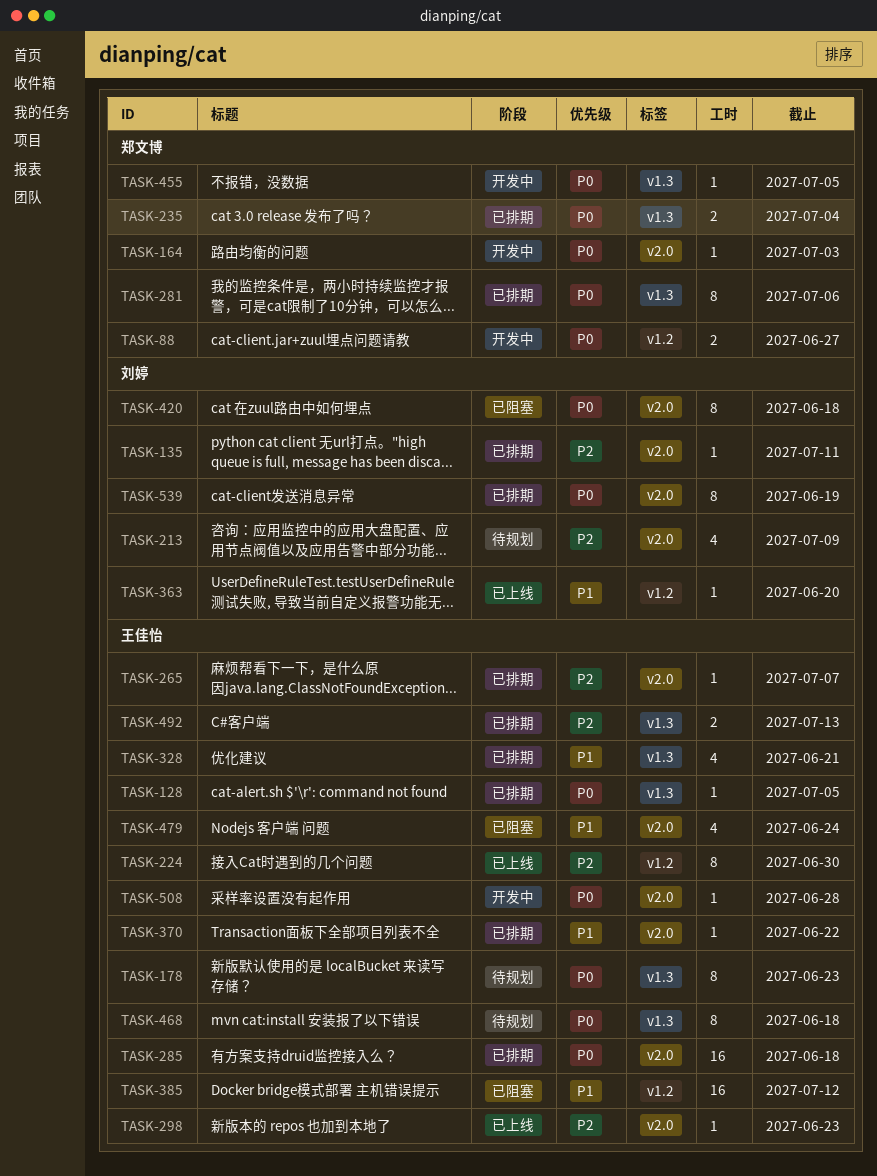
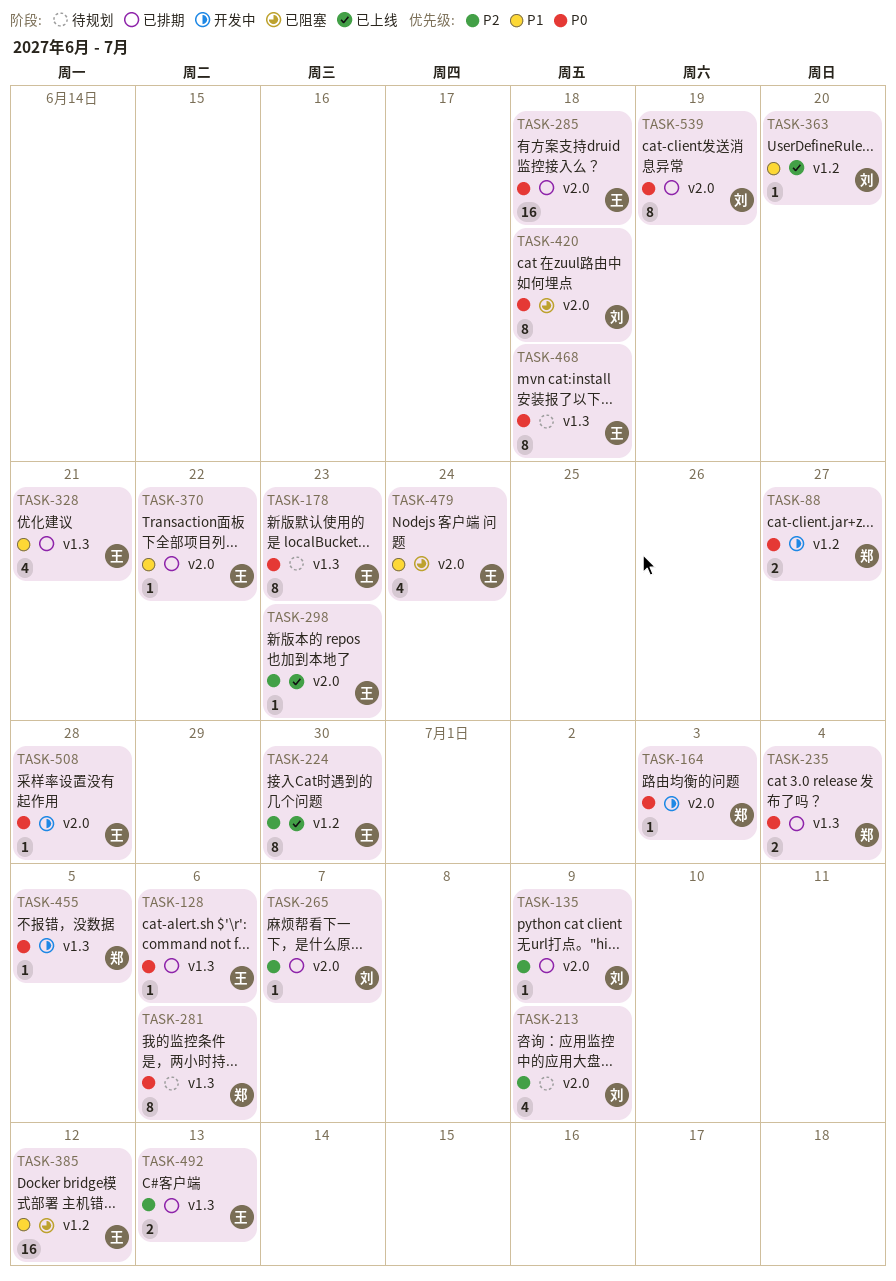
TASK-128, due: Jul 5 -> Jul 6
TASK-135, due: Jul 11 -> Jul 9
TASK-265, owner: 王佳怡 -> 刘婷
TASK-281, status: 已排期 -> 待规划

